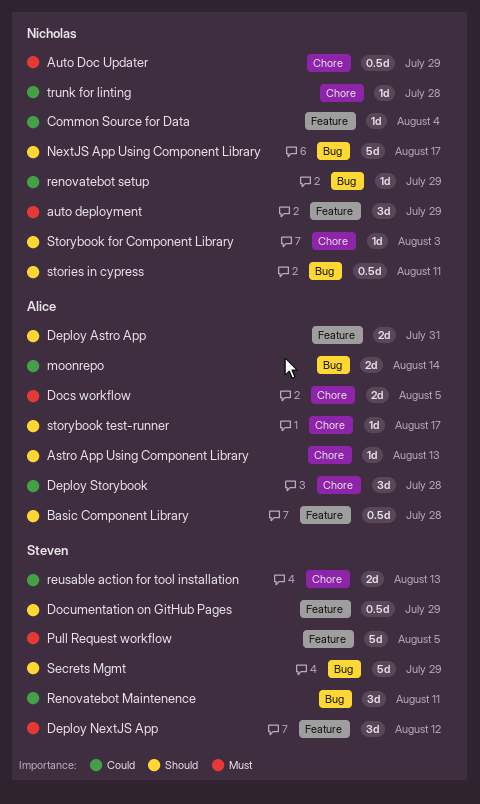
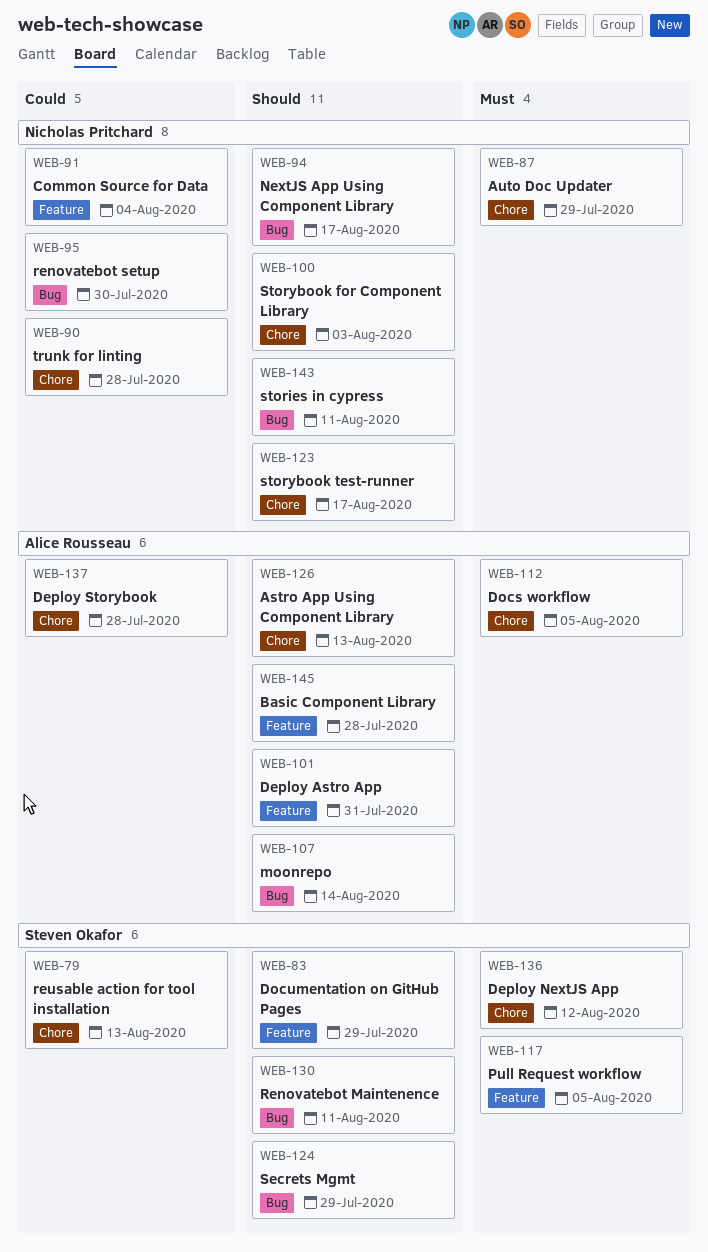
auto deployment: present -> none
Deploy NextJS App, label: Feature -> Chore
moonrepo, priority: Could -> Should
Renovatebot Maintenence, priority: Could -> Should
renovatebot setup, due: Jul 29 -> Jul 30
storybook test-runner, owner: Alice Rousseau -> Nicholas Pritchard

